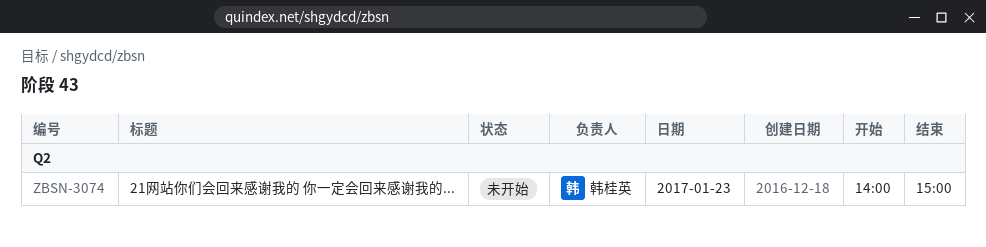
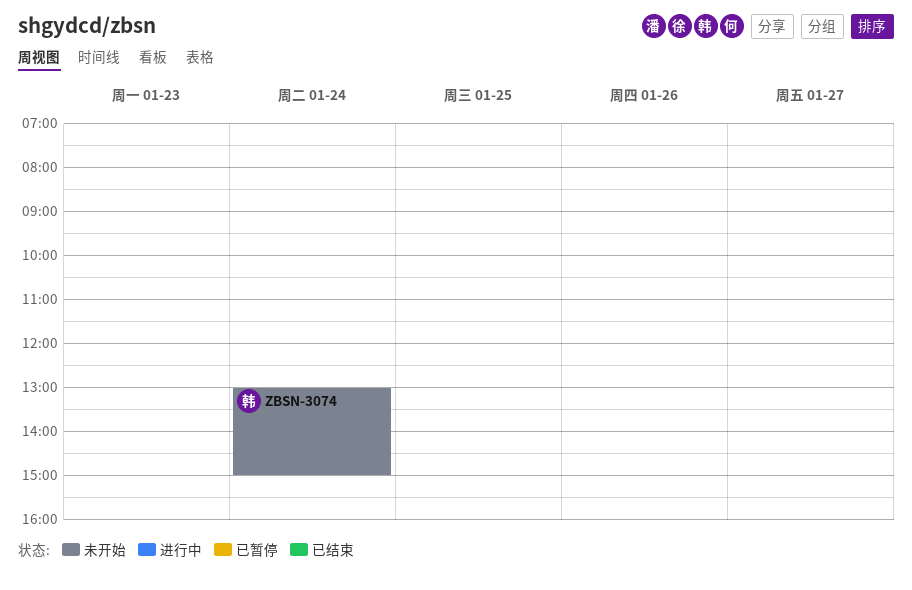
ZBSN-3074, day: Jan 23 -> Jan 24
ZBSN-3074, begins: 14:00 -> 13:00

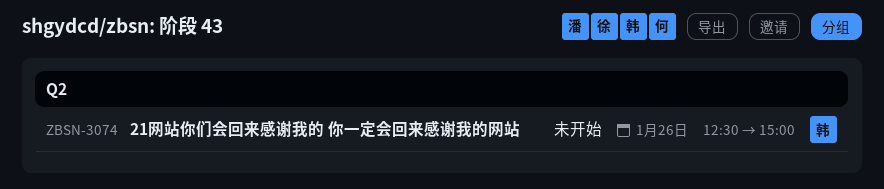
ZBSN-3074, day: Jan 24 -> Jan 26
ZBSN-3074, begins: 13:00 -> 12:30

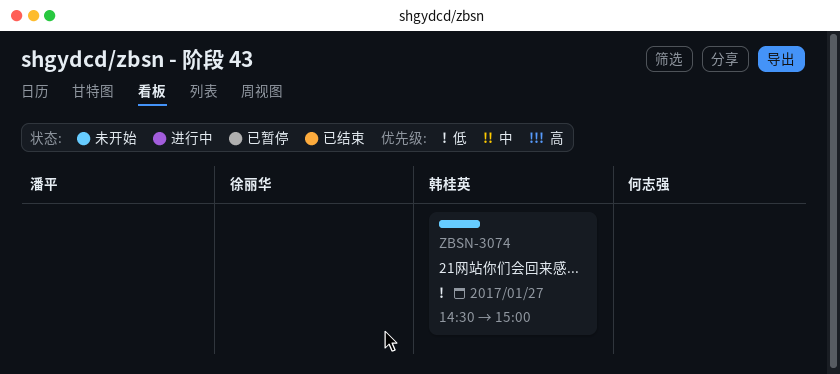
ZBSN-3074, day: Jan 26 -> Jan 27
ZBSN-3074, begins: 12:30 -> 14:30

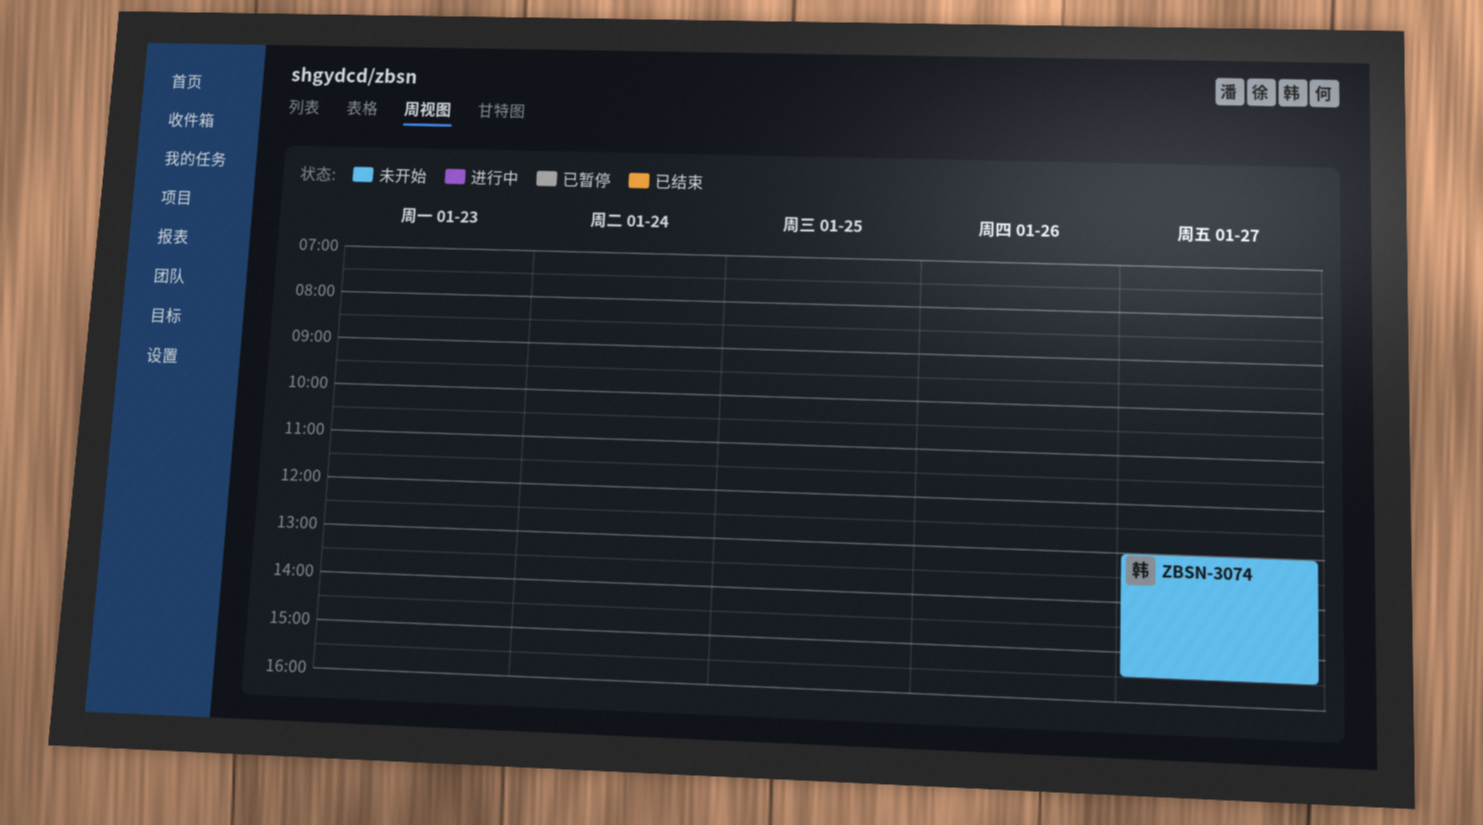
ZBSN-3074, begins: 14:30 -> 13:00
ZBSN-3074, ends: 15:00 -> 15:30

